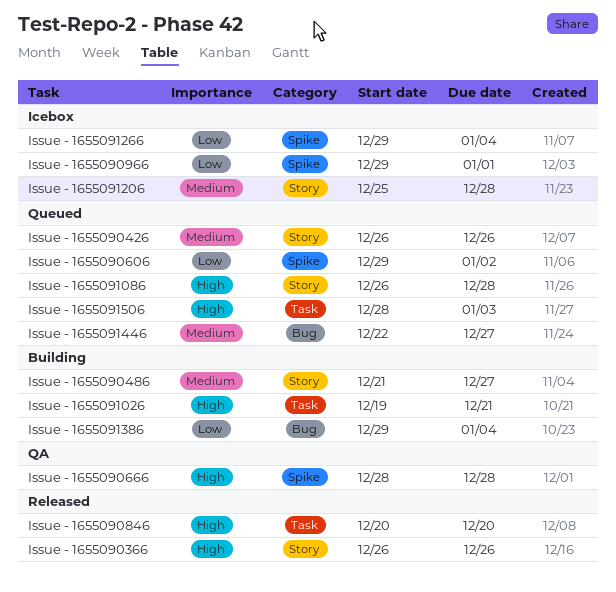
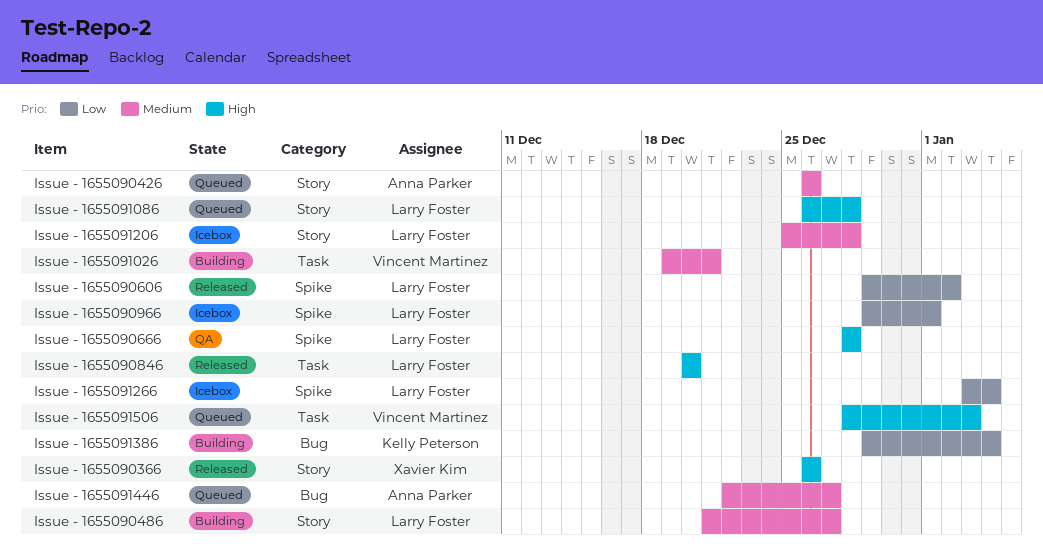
Issue - 1655090606, status: Queued -> Released
Issue - 1655091026, priority: High -> Medium
Issue - 1655091266, start: Dec 29 -> Jan 3

